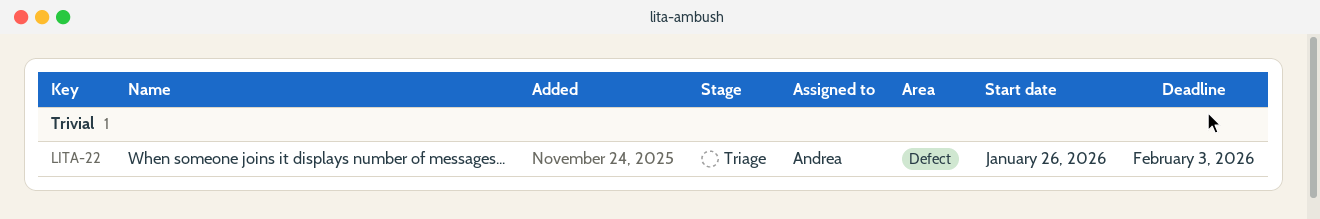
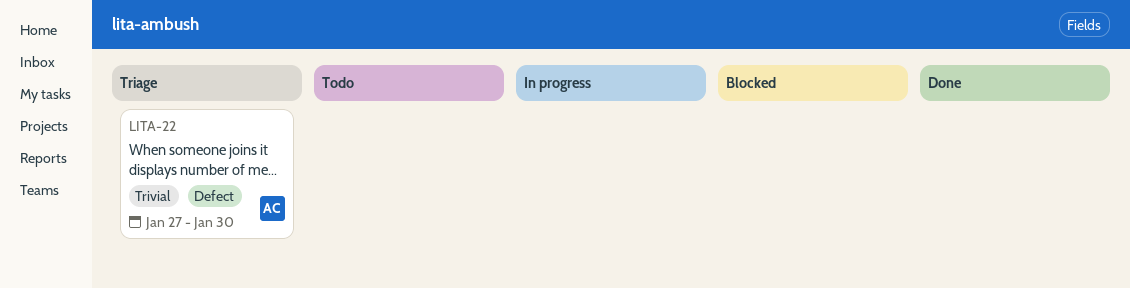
LITA-22, start: Jan 26 -> Jan 27
LITA-22, due: Feb 3 -> Jan 30

